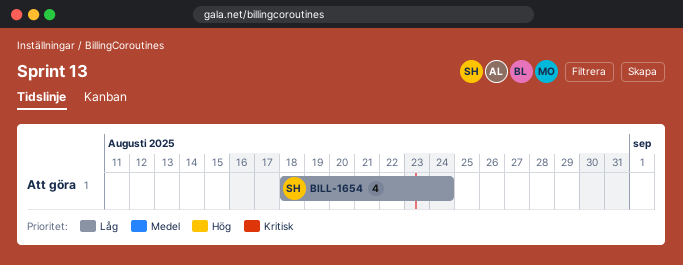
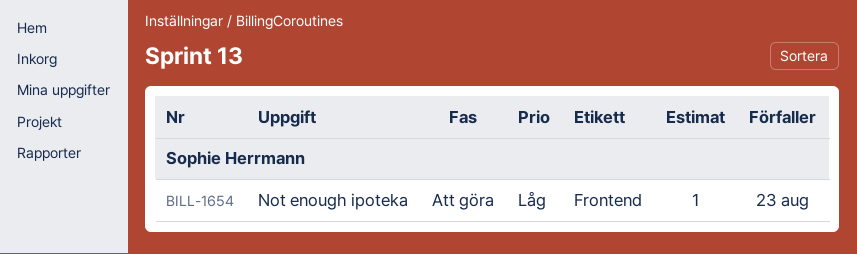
BILL-1654, estimate: 4 -> 1
BILL-1654, due: Aug 24 -> Aug 23

